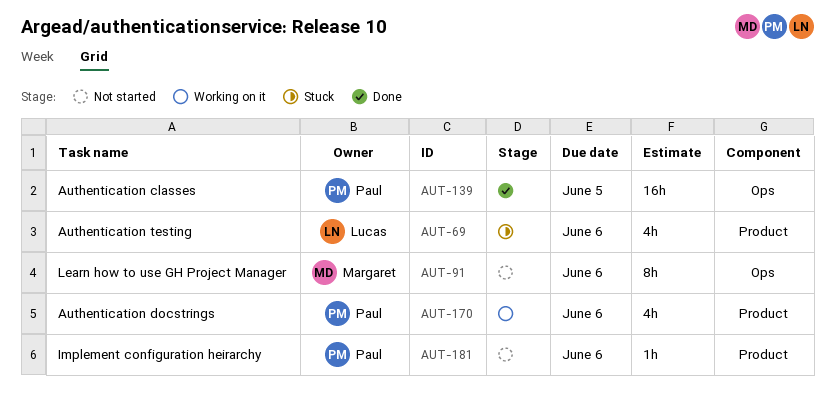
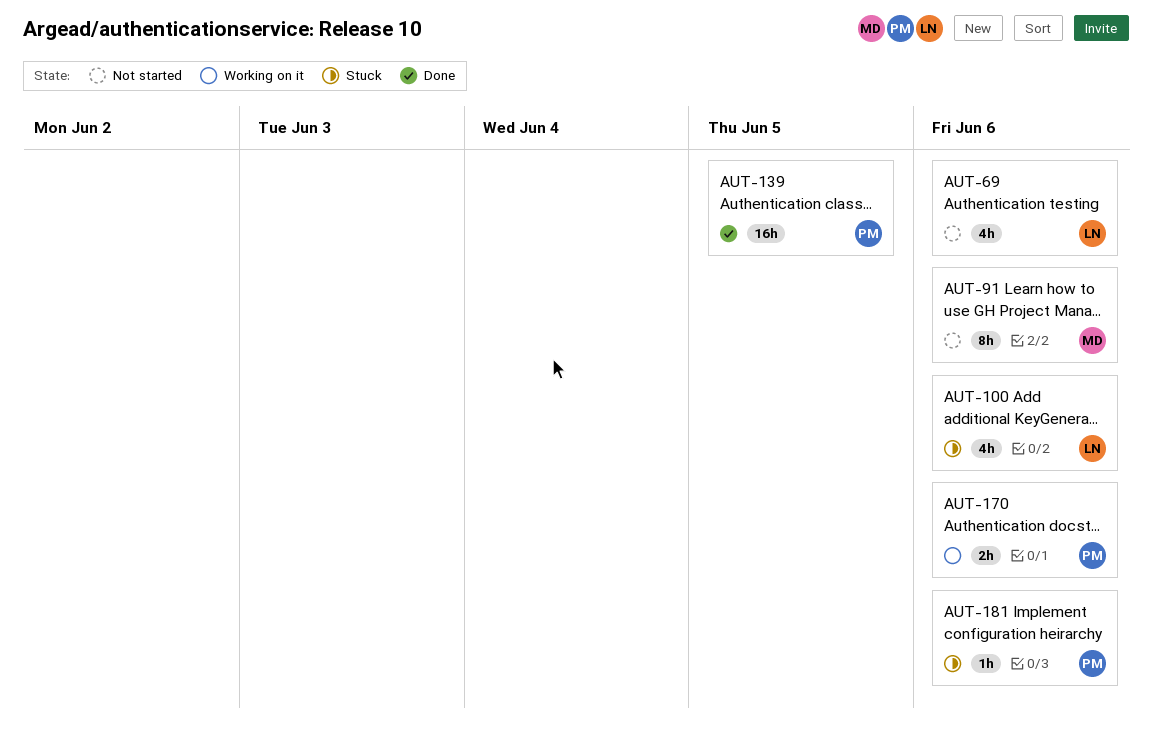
AUT-69, status: Stuck -> Not started
AUT-100: none -> present
AUT-170, estimate: 4h -> 2h
AUT-181, status: Not started -> Stuck

